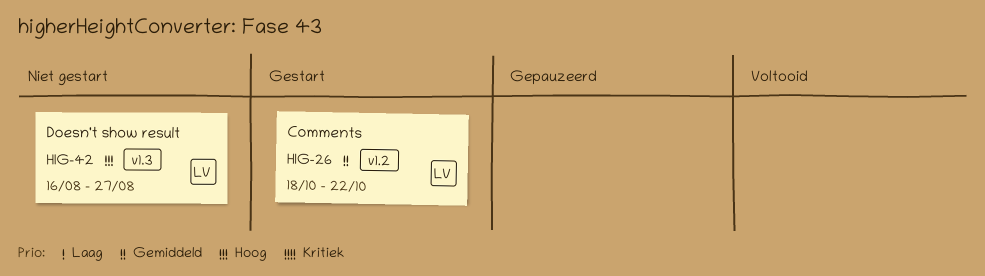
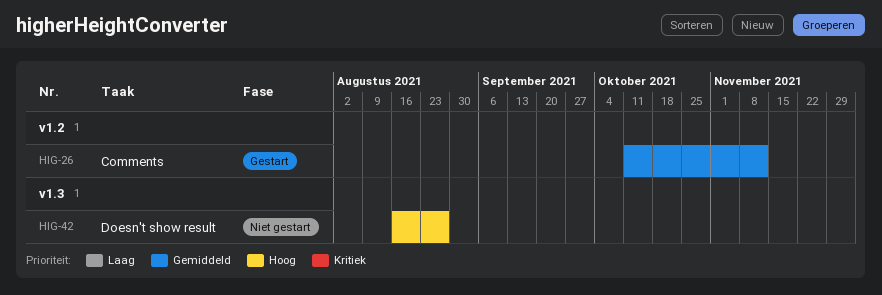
HIG-26, start: Oct 18 -> Oct 11
HIG-26, due: Oct 22 -> Nov 12

